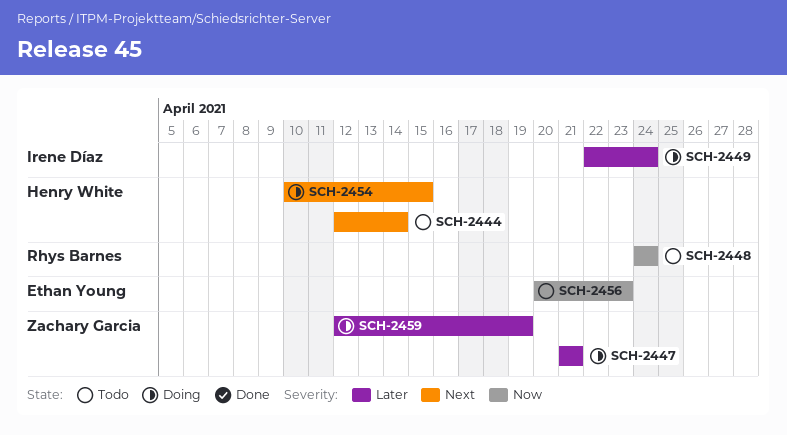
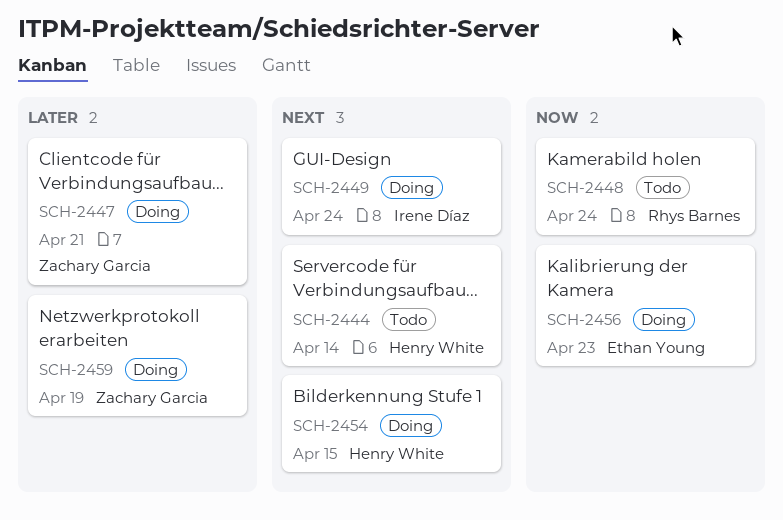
SCH-2449, priority: Later -> Next
SCH-2456, status: Todo -> Doing

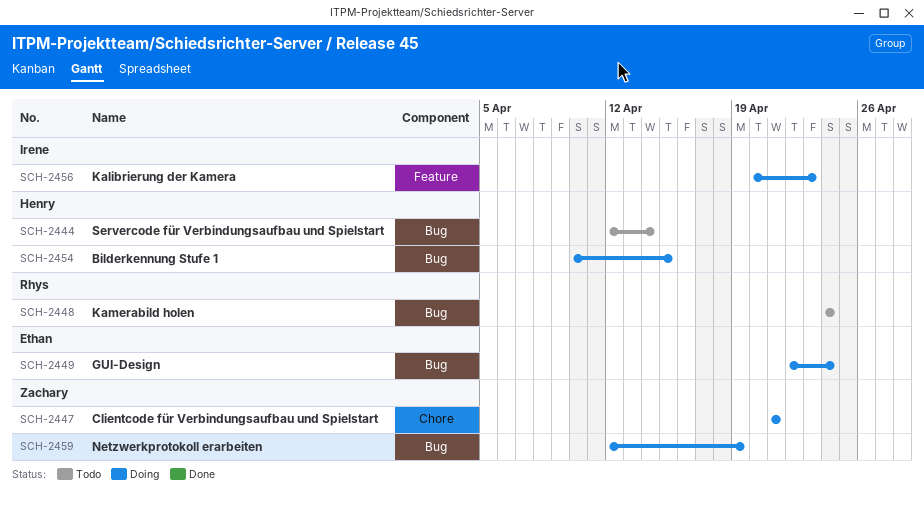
SCH-2449, owner: Irene Díaz -> Ethan Young
SCH-2456, owner: Ethan Young -> Irene Díaz

